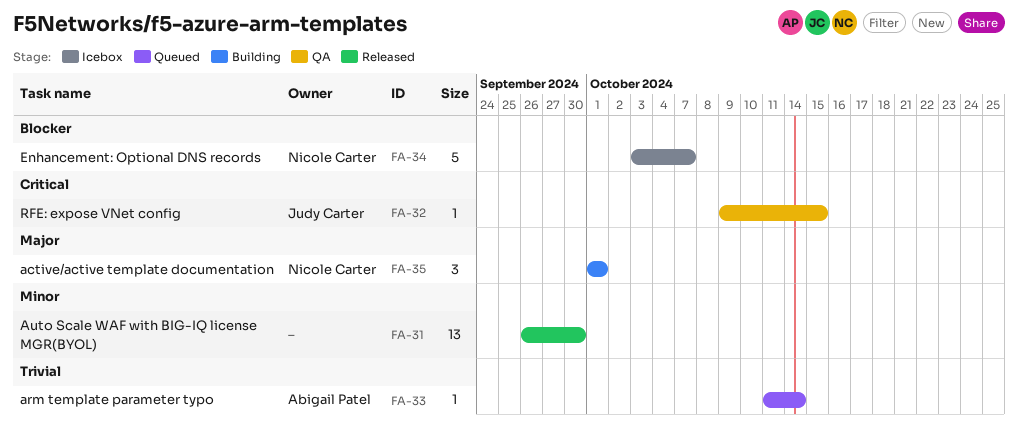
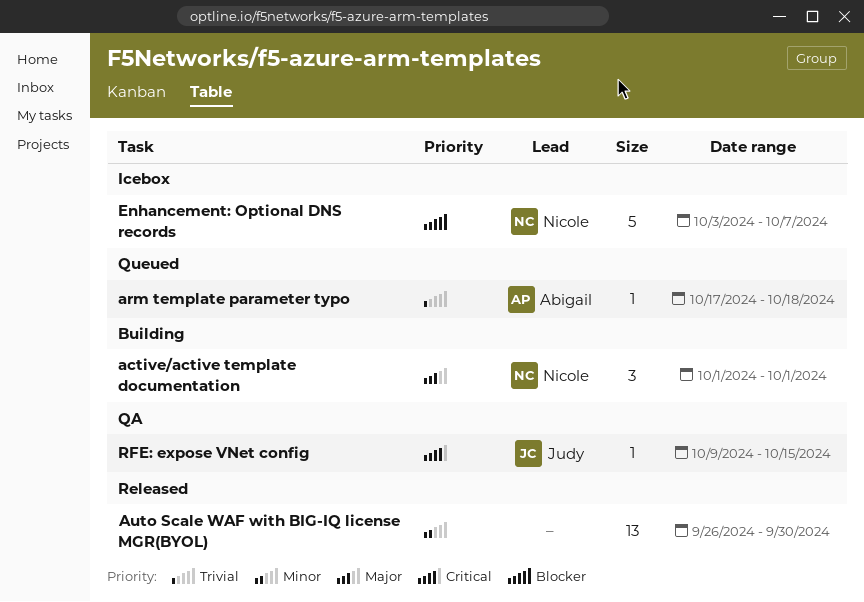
arm template parameter typo, start: Oct 11 -> Oct 17
arm template parameter typo, due: Oct 14 -> Oct 18

